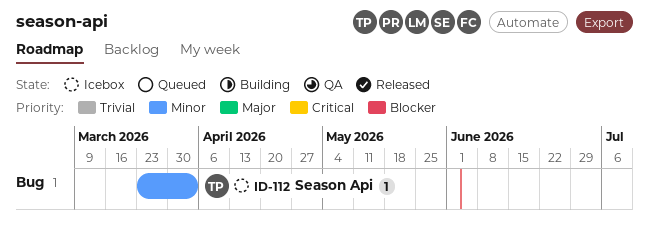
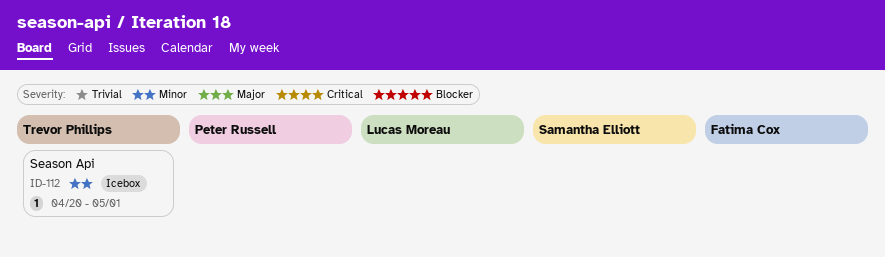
ID-112, start: Mar 23 -> Apr 20
ID-112, due: Apr 3 -> May 1

